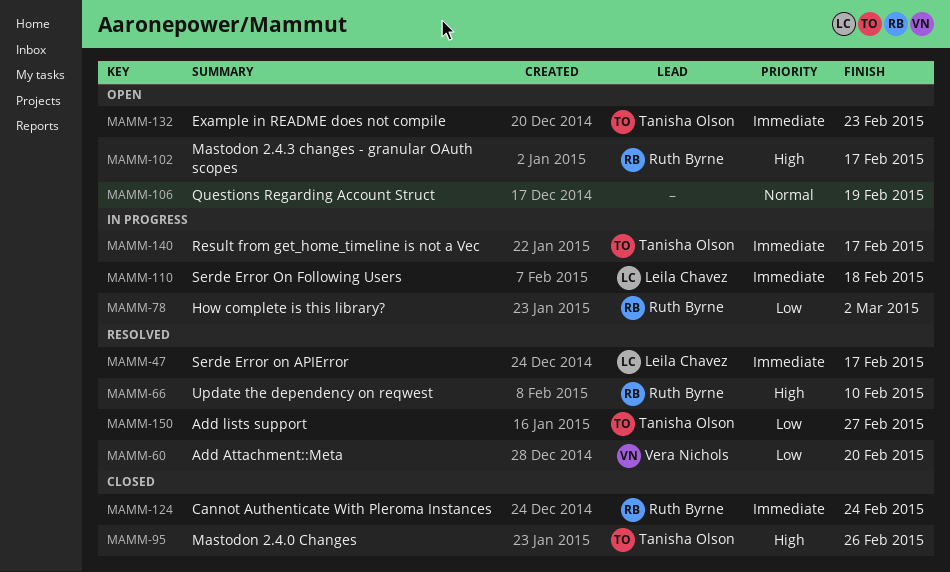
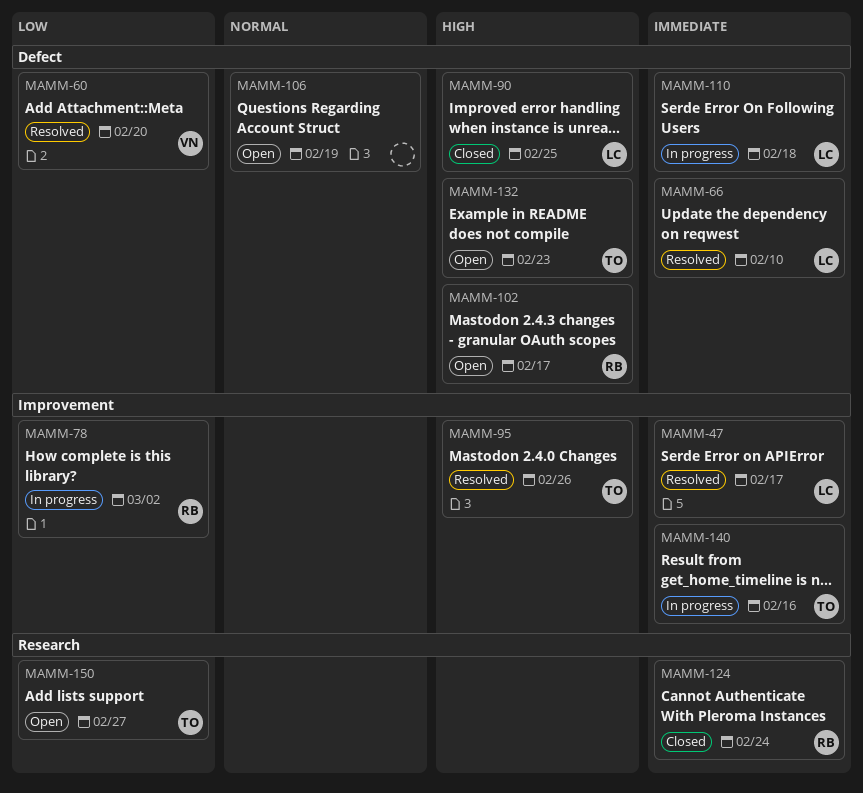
MAMM-66, owner: Ruth Byrne -> Leila Chavez
MAMM-66, priority: High -> Immediate
MAMM-90: none -> present
MAMM-95, status: Closed -> Resolved
MAMM-132, priority: Immediate -> High
MAMM-140, due: Feb 17 -> Feb 16
MAMM-150, status: Resolved -> Open

